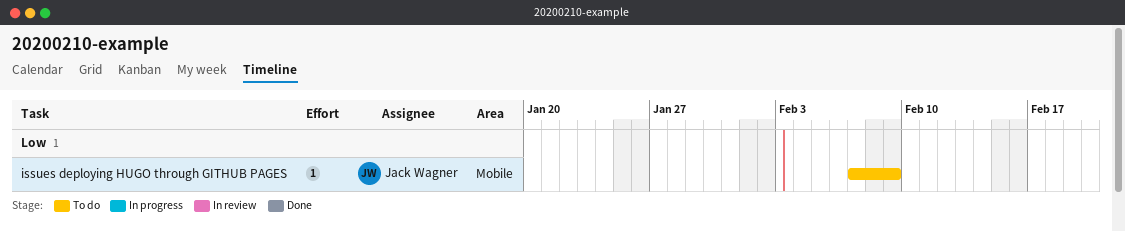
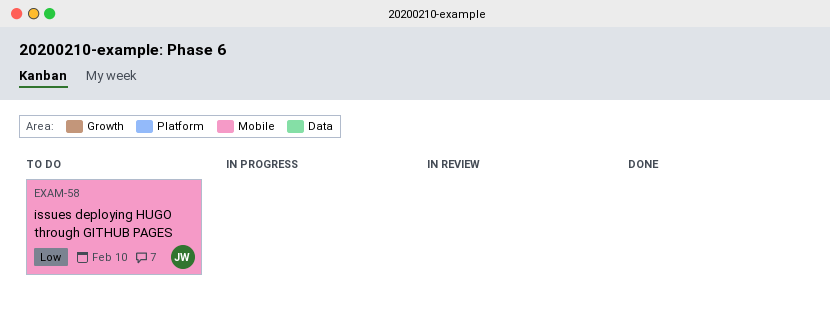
issues deploying HUGO through GITHUB PAGES, due: Feb 9 -> Feb 10

